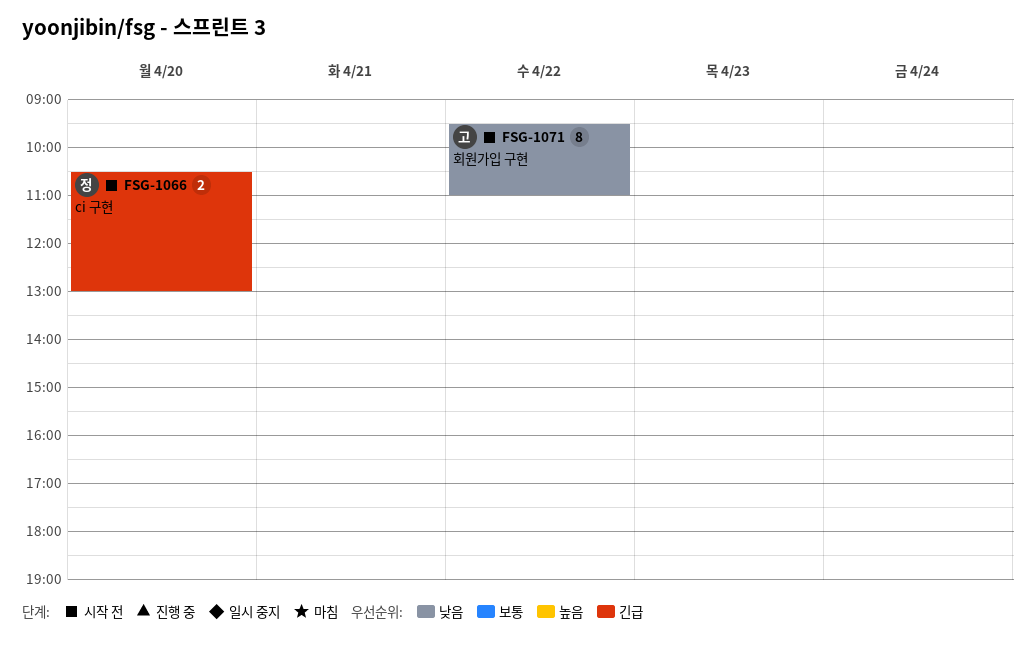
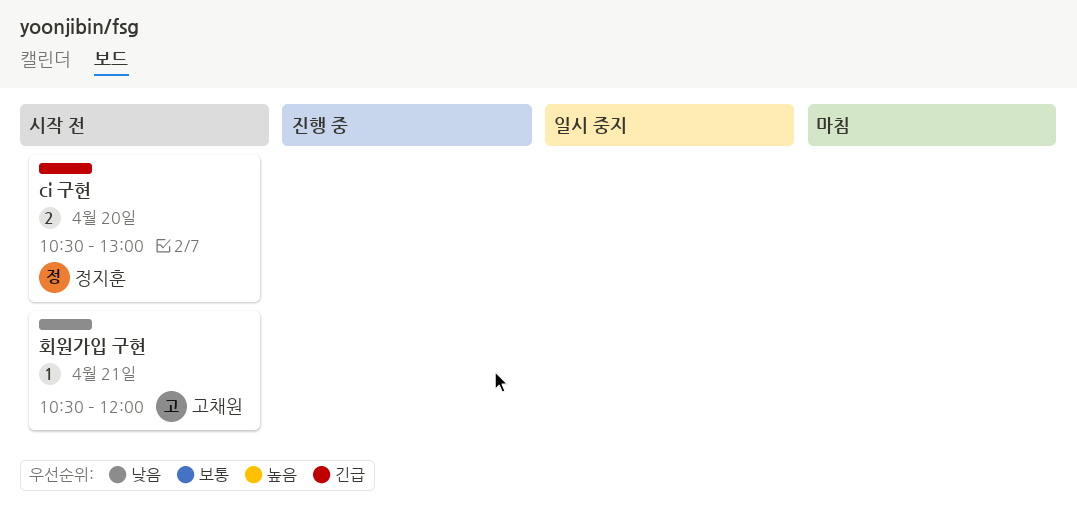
회원가입 구현, estimate: 8 -> 1
회원가입 구현, day: Apr 22 -> Apr 21
회원가입 구현, begins: 09:30 -> 10:30
회원가입 구현, ends: 11:00 -> 12:00

